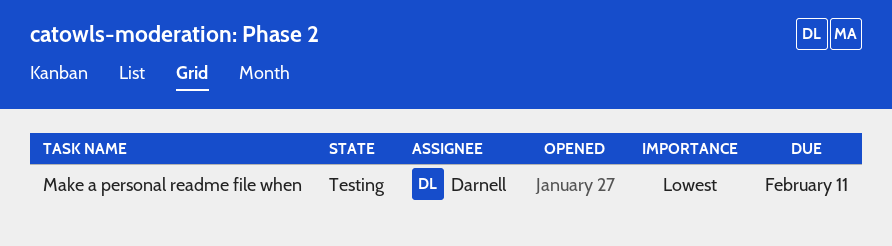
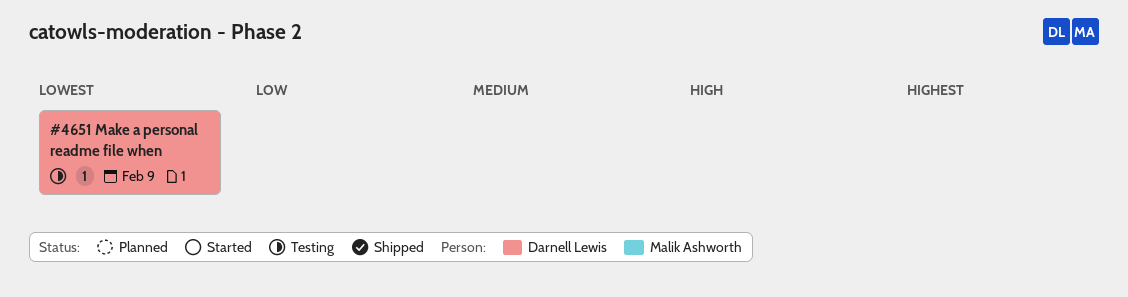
Make a personal readme file when, due: Feb 11 -> Feb 9

